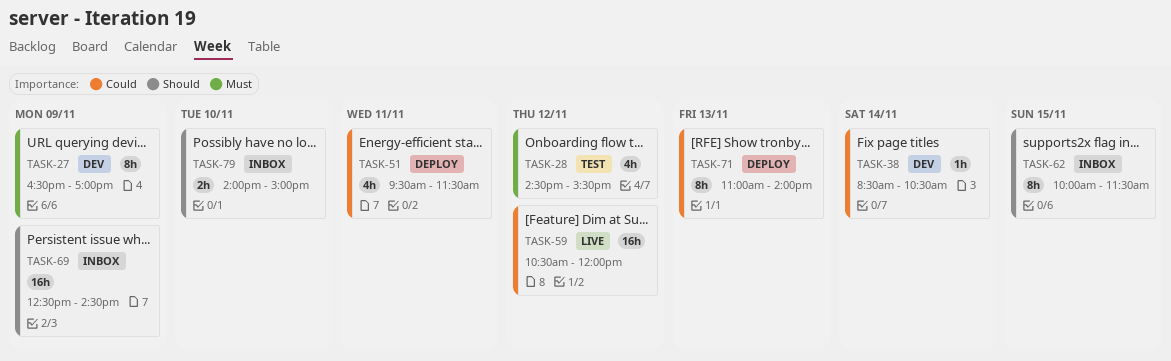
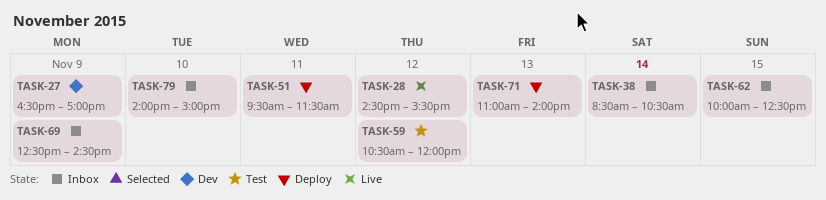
TASK-28, status: Test -> Live
TASK-38, status: Dev -> Inbox
TASK-59, status: Live -> Test
TASK-62, ends: 11:30 -> 12:30

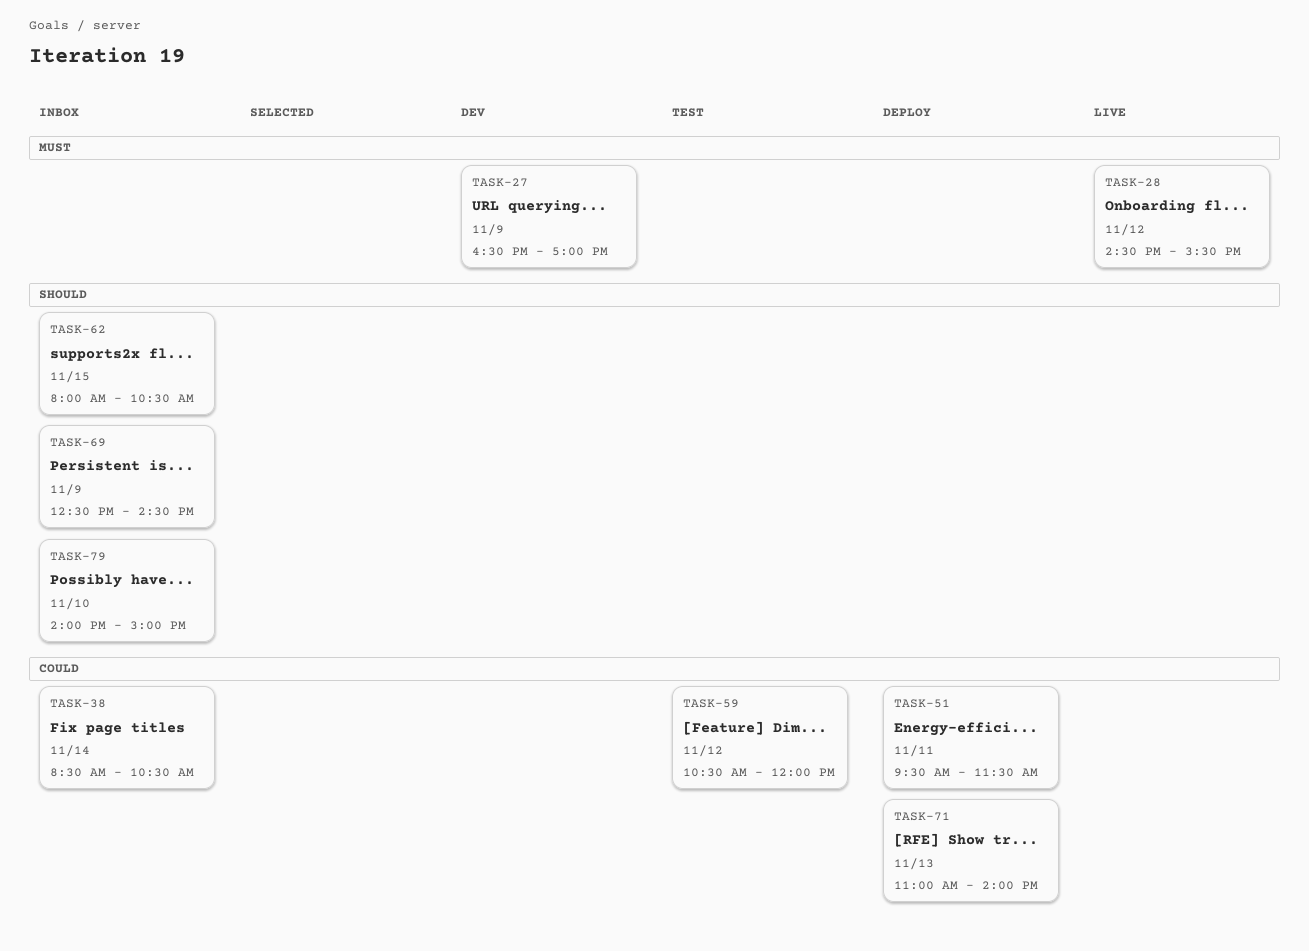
TASK-62, begins: 10:00 -> 08:00
TASK-62, ends: 12:30 -> 10:30

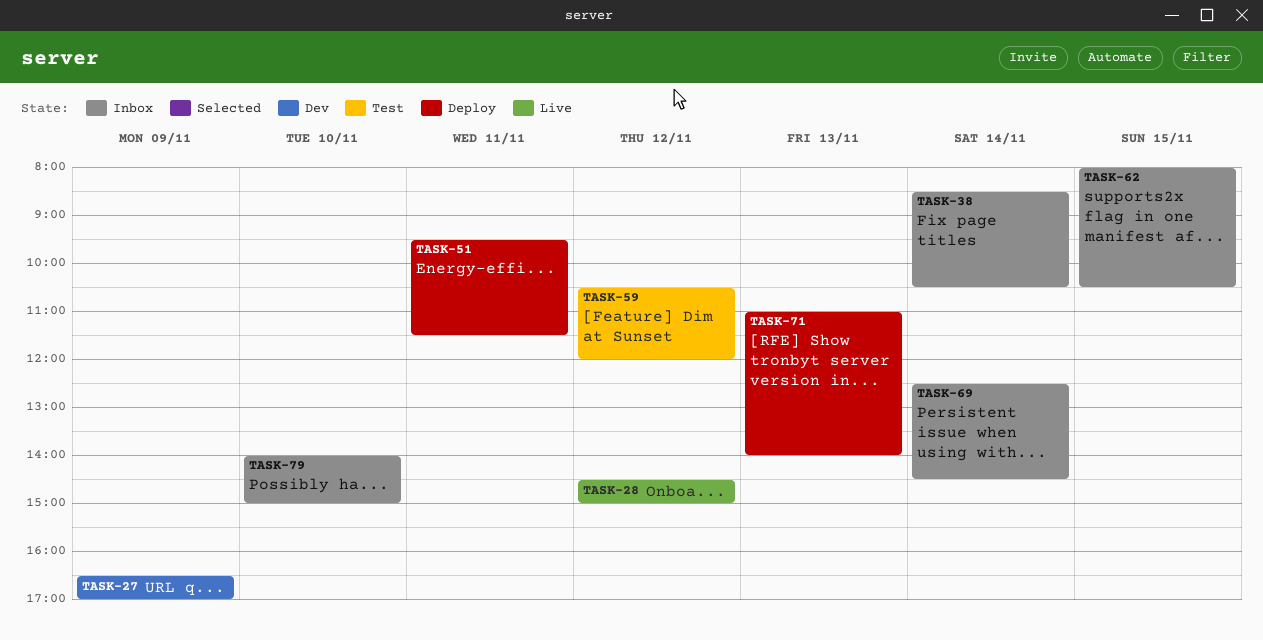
TASK-28, ends: 15:30 -> 15:00
TASK-69, day: Nov 9 -> Nov 14

